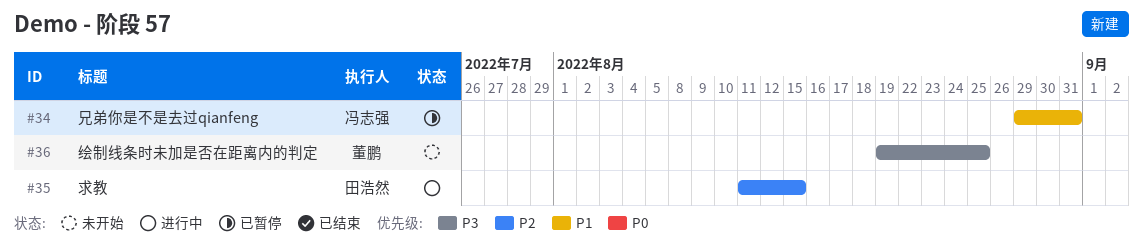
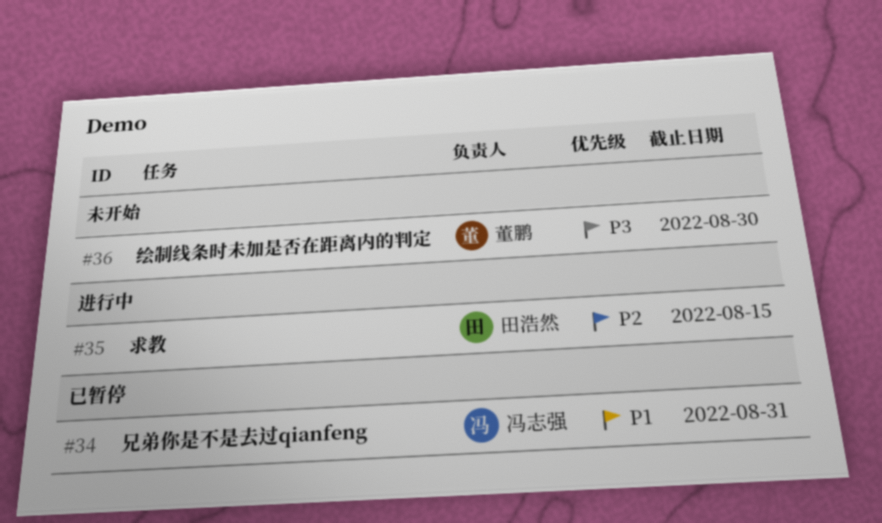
#36, due: Aug 25 -> Aug 30

